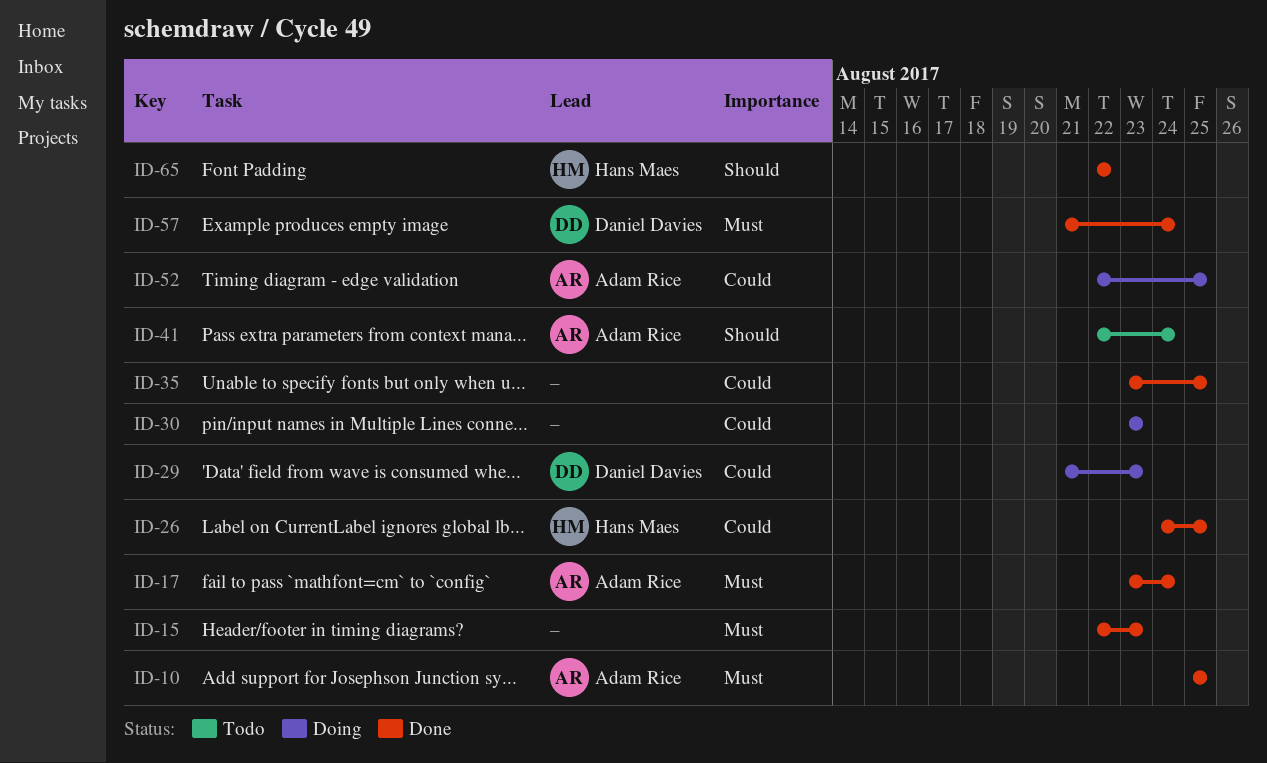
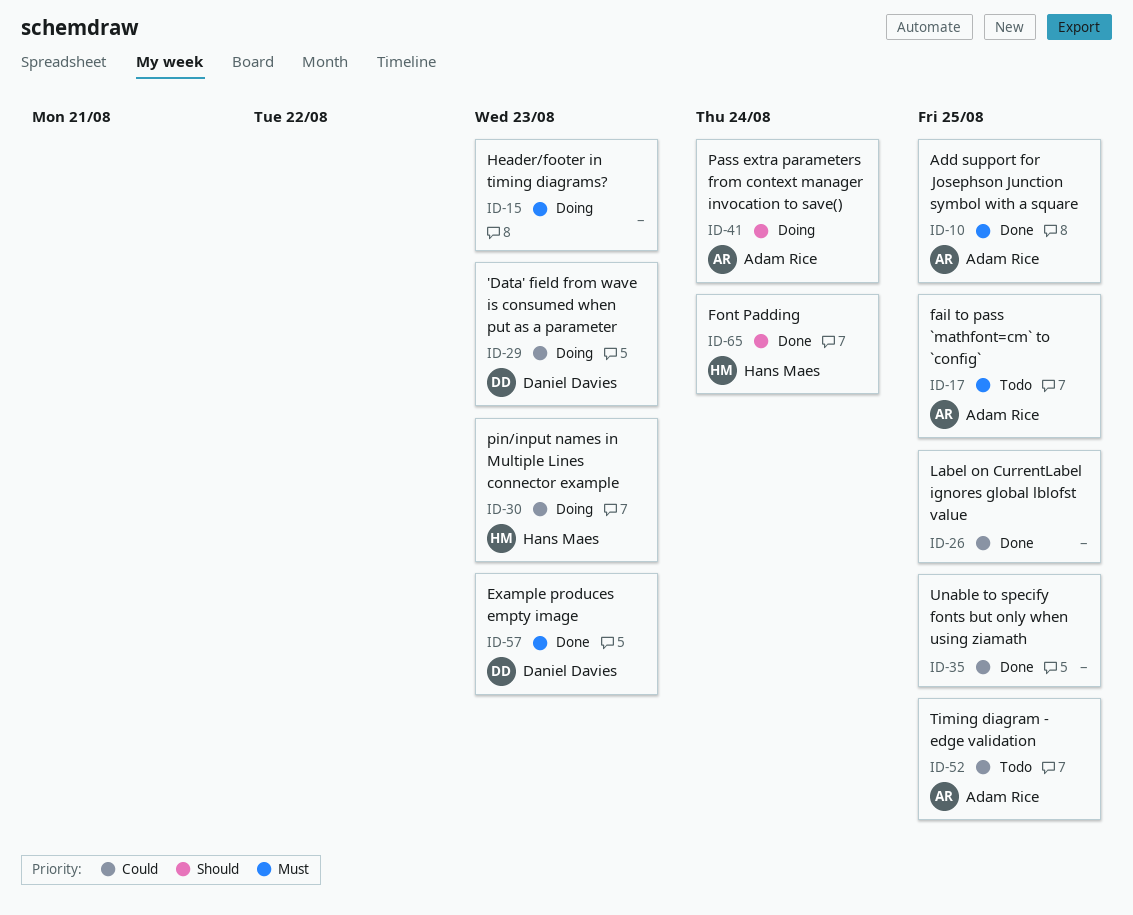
ID-15, status: Done -> Doing
ID-17, status: Done -> Todo
ID-17, due: Aug 24 -> Aug 25
ID-26, owner: Hans Maes -> none
ID-30, owner: none -> Hans Maes
ID-41, status: Todo -> Doing
ID-52, status: Doing -> Todo
ID-57, due: Aug 24 -> Aug 23
ID-65, due: Aug 22 -> Aug 24

